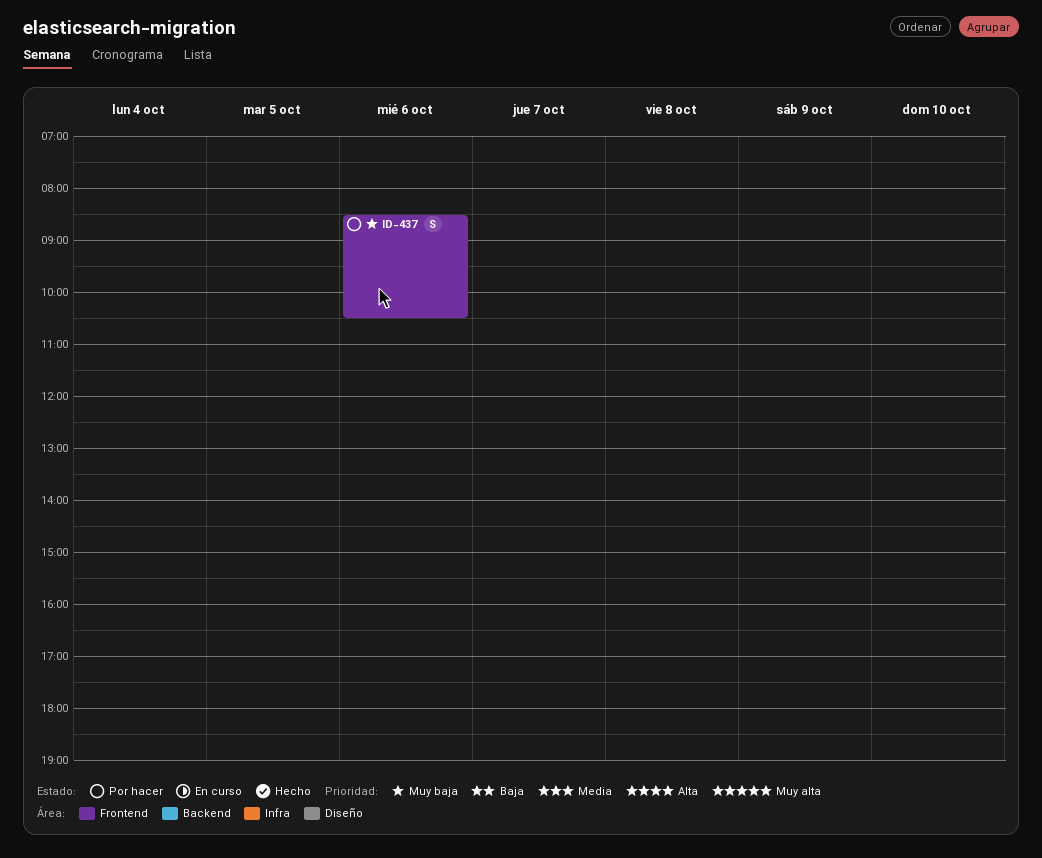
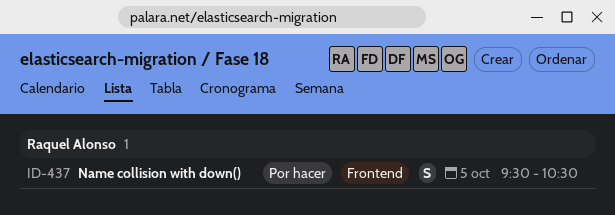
ID-437, day: Oct 6 -> Oct 5
ID-437, begins: 08:30 -> 09:30

